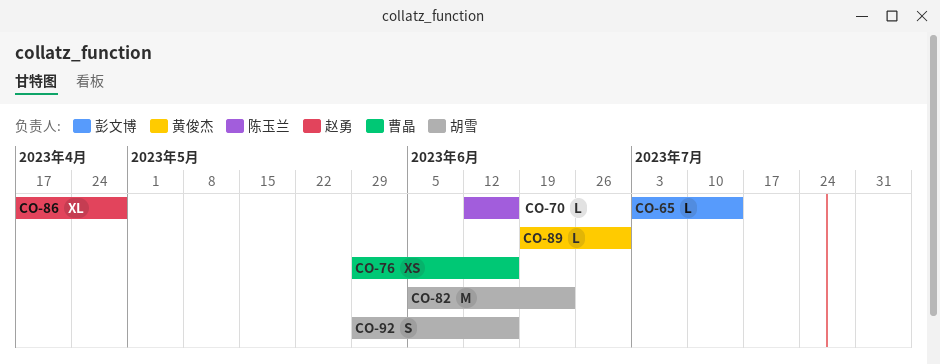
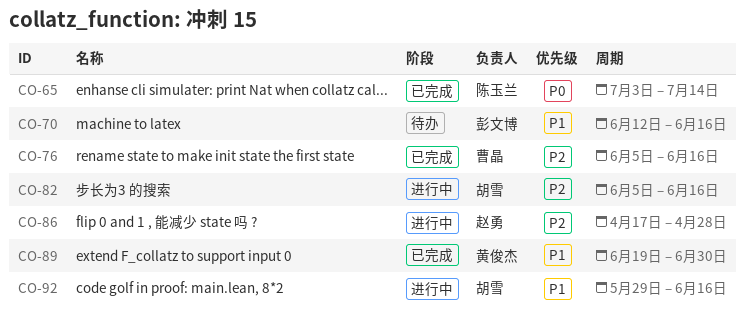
CO-65, owner: 彭文博 -> 陈玉兰
CO-70, owner: 陈玉兰 -> 彭文博
CO-76, start: May 29 -> Jun 5
CO-82, due: Jun 23 -> Jun 16

